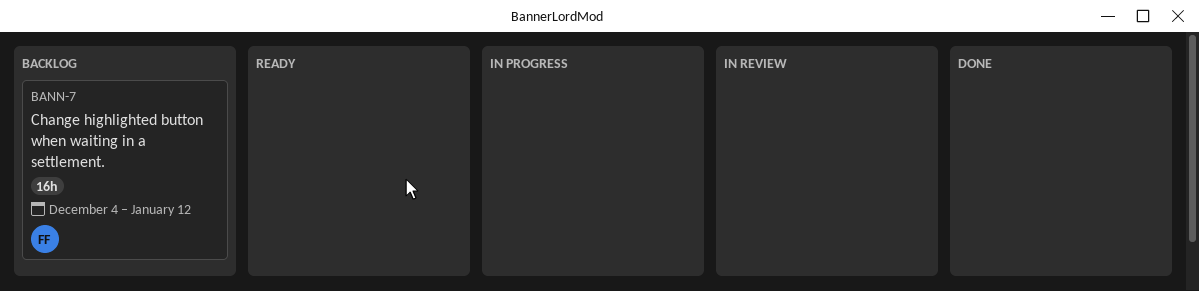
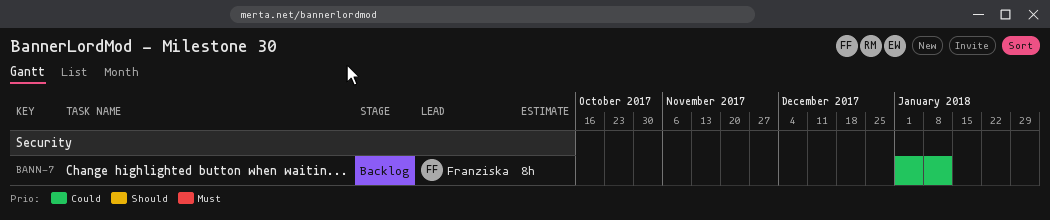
BANN-7, estimate: 16h -> 8h
BANN-7, start: Dec 4 -> Jan 1

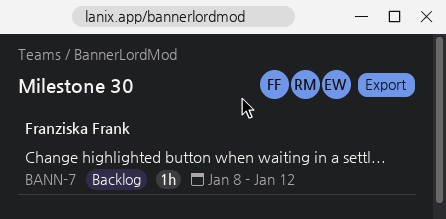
BANN-7, estimate: 8h -> 1h
BANN-7, start: Jan 1 -> Jan 8

